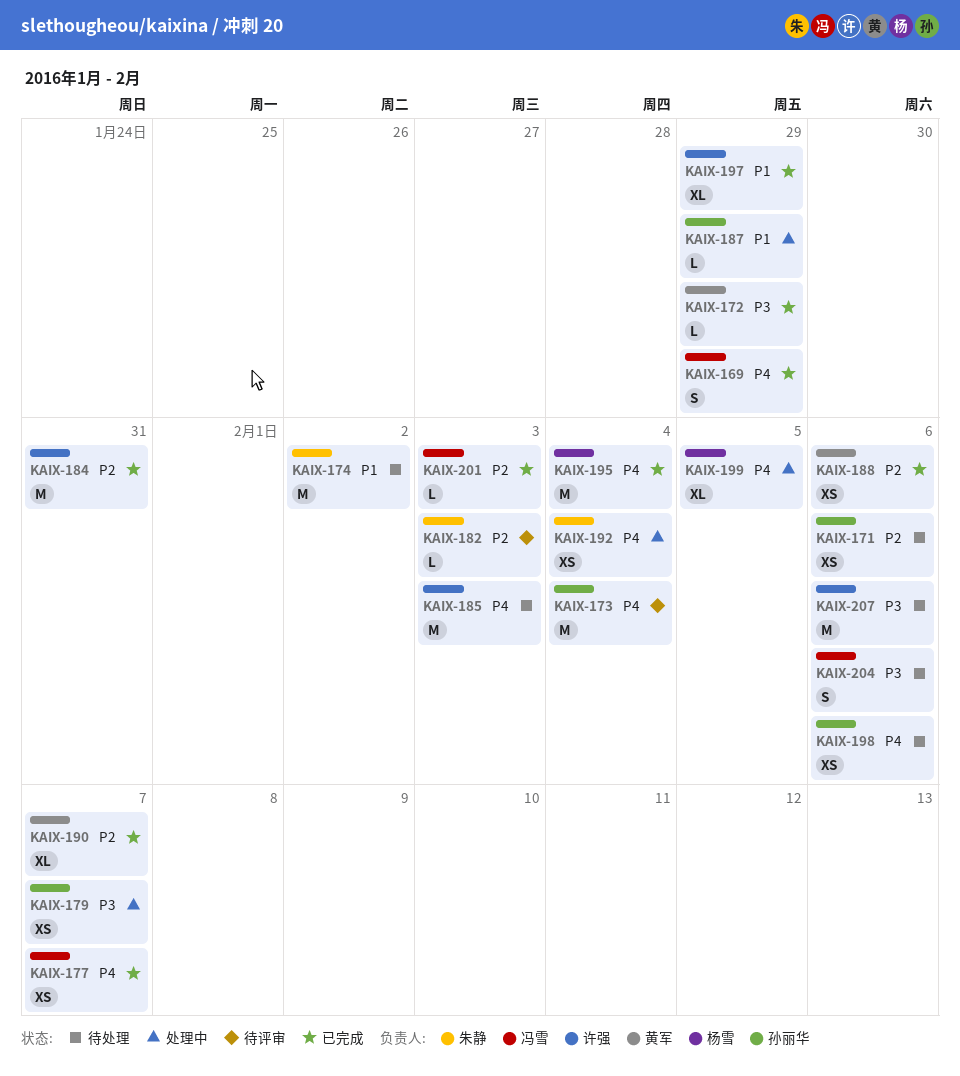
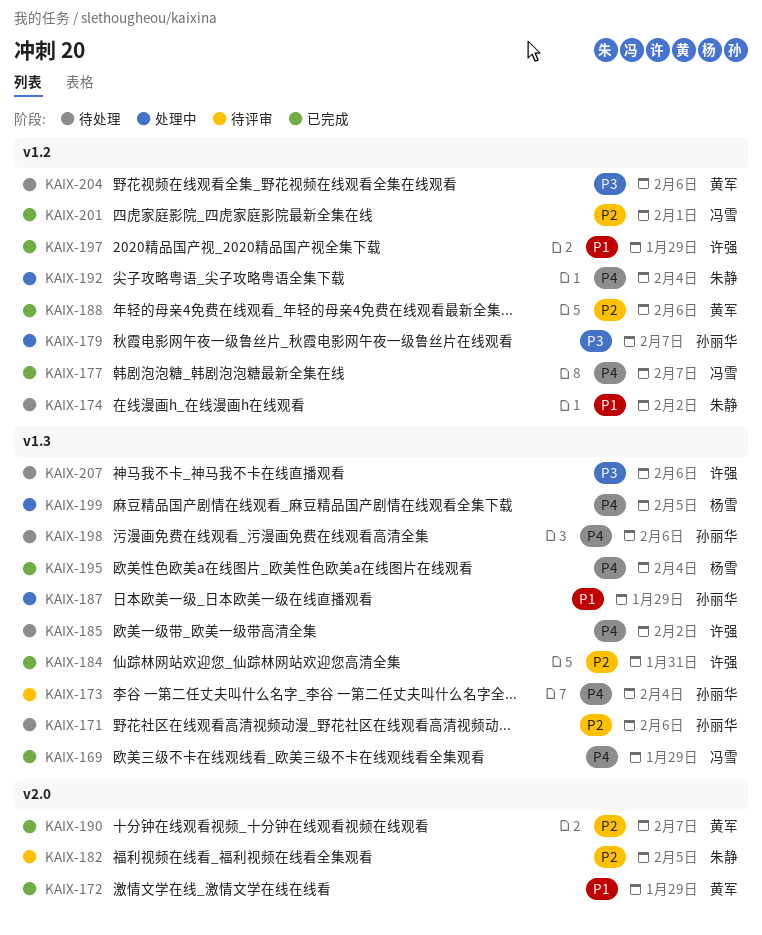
KAIX-172, priority: P3 -> P1
KAIX-182, due: Feb 3 -> Feb 5
KAIX-185, due: Feb 3 -> Feb 2
KAIX-201, due: Feb 3 -> Feb 1
KAIX-204, owner: 冯雪 -> 黄军

